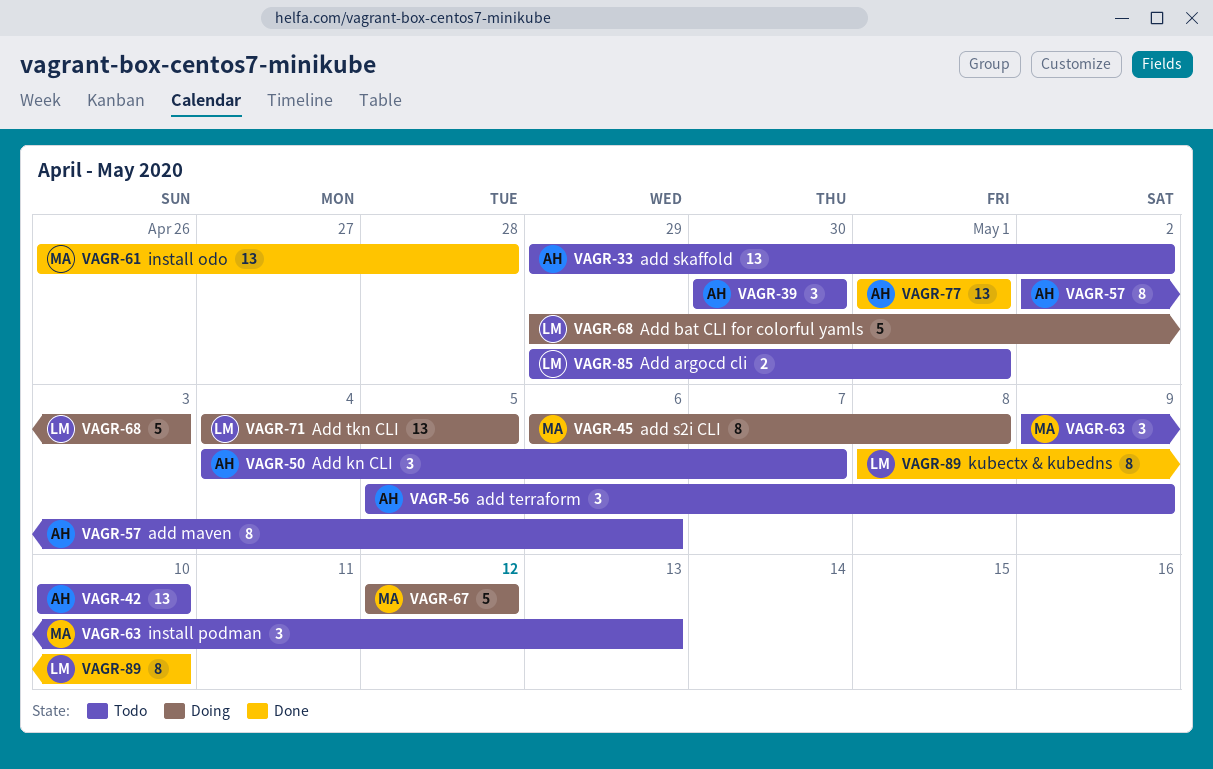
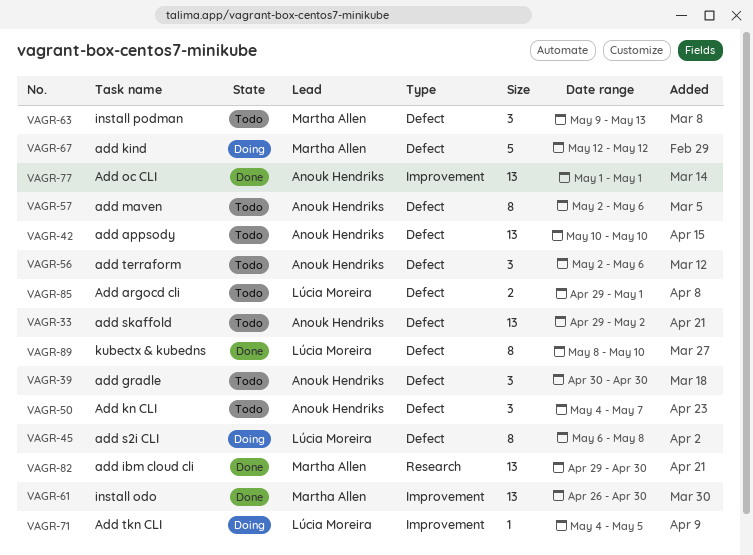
VAGR-45, owner: Martha Allen -> Lúcia Moreira
VAGR-56, start: May 5 -> May 2
VAGR-56, due: May 9 -> May 6
VAGR-61, due: Apr 28 -> Apr 30
VAGR-68: present -> none
VAGR-71, estimate: 13 -> 1
VAGR-82: none -> present

